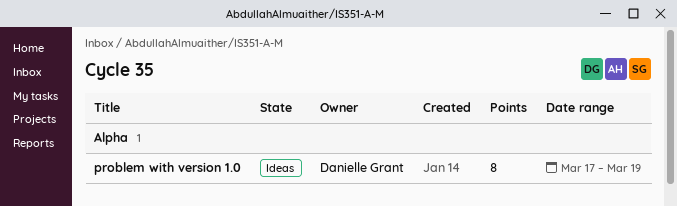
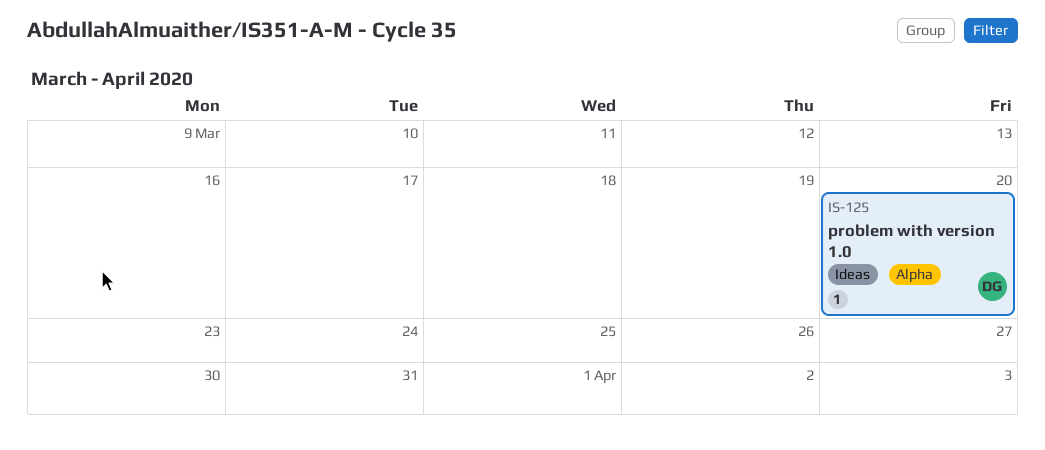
problem with version 1.0, estimate: 8 -> 1
problem with version 1.0, due: Mar 19 -> Mar 20

